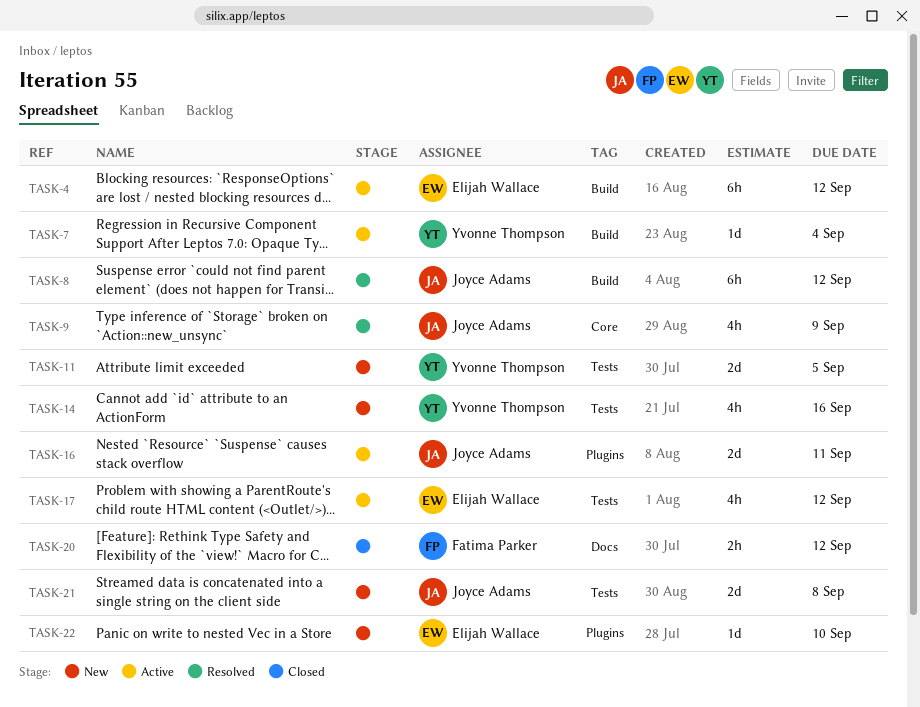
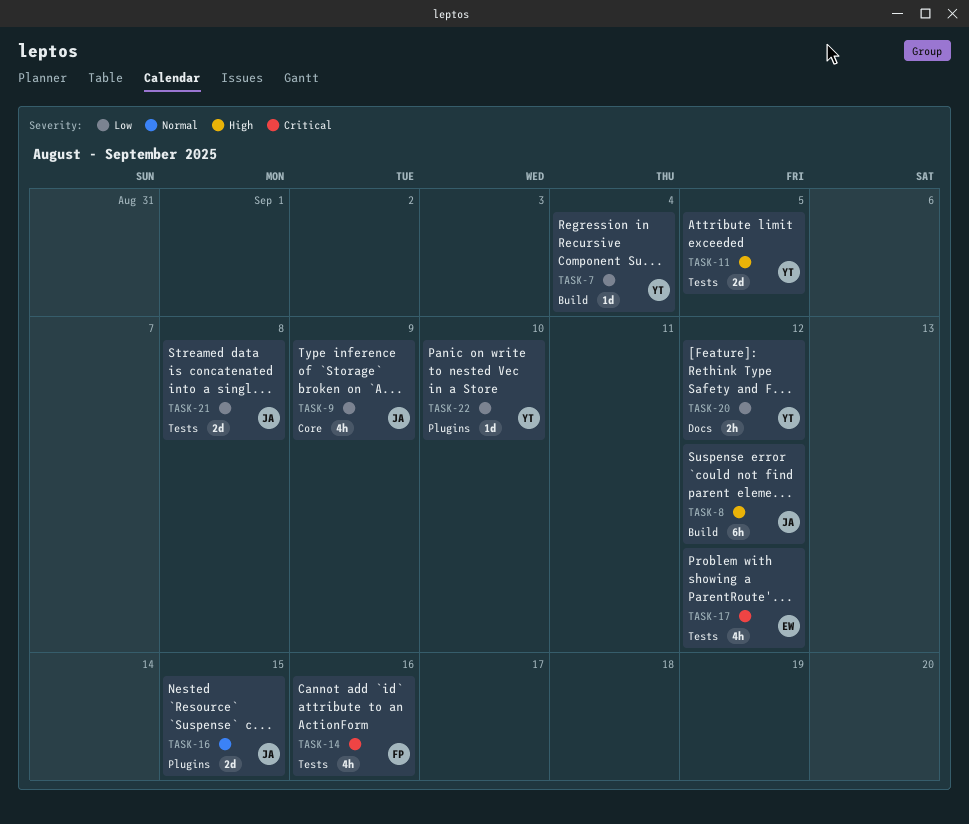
TASK-4: present -> none
TASK-14, owner: Yvonne Thompson -> Fatima Parker
TASK-16, due: Sep 11 -> Sep 15
TASK-20, owner: Fatima Parker -> Yvonne Thompson
TASK-22, owner: Elijah Wallace -> Yvonne Thompson

